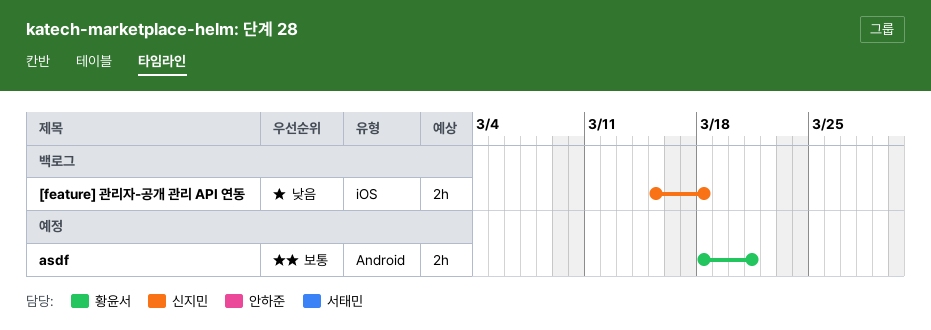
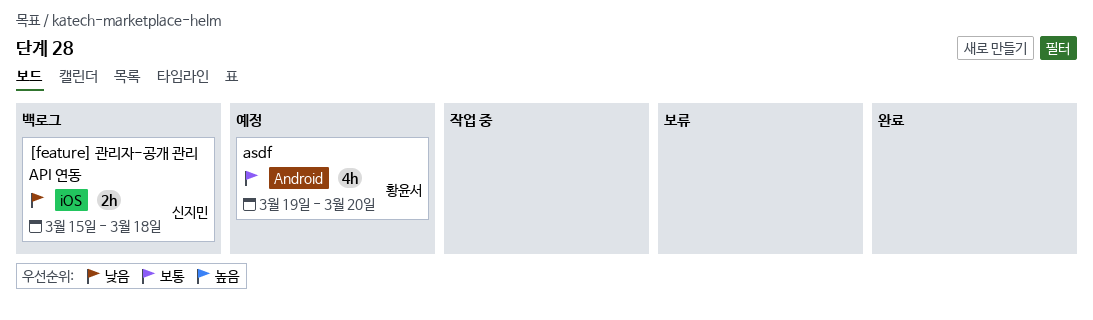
asdf, estimate: 2h -> 4h
asdf, start: Mar 18 -> Mar 19
asdf, due: Mar 21 -> Mar 20

